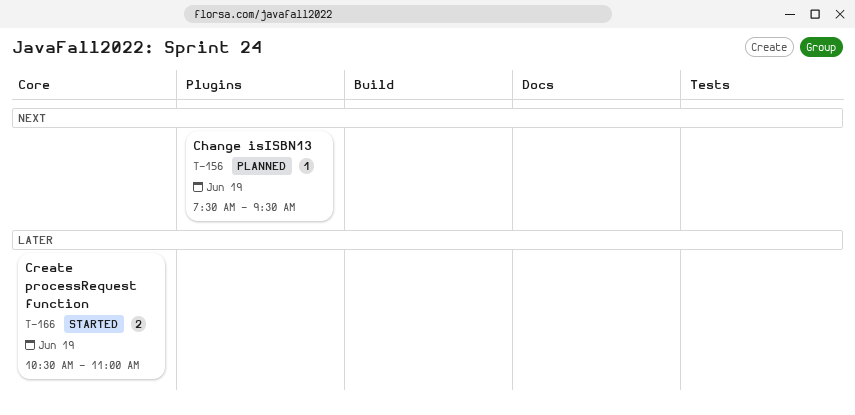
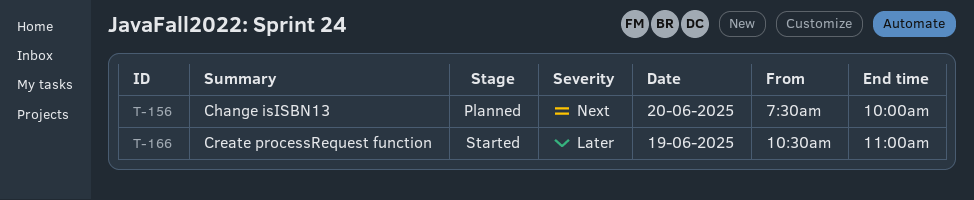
T-156, day: Jun 19 -> Jun 20
T-156, ends: 09:30 -> 10:00

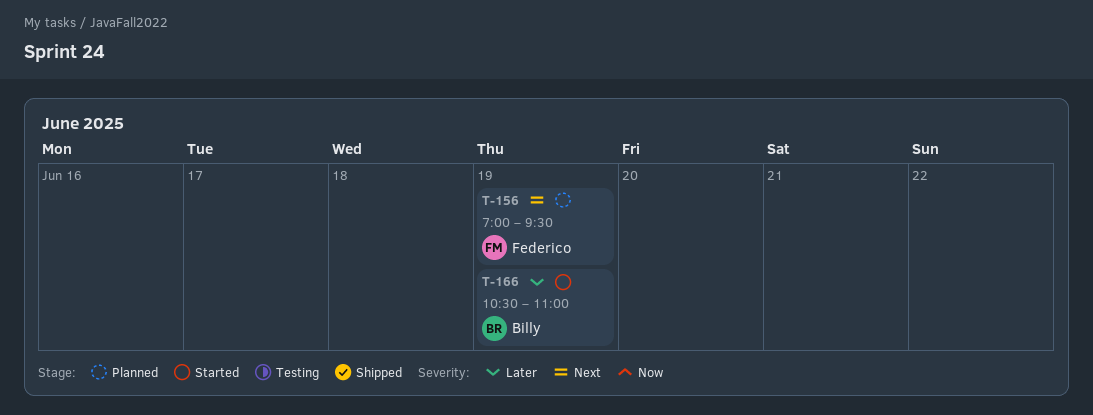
T-156, day: Jun 20 -> Jun 19
T-156, begins: 07:30 -> 07:00
T-156, ends: 10:00 -> 09:30

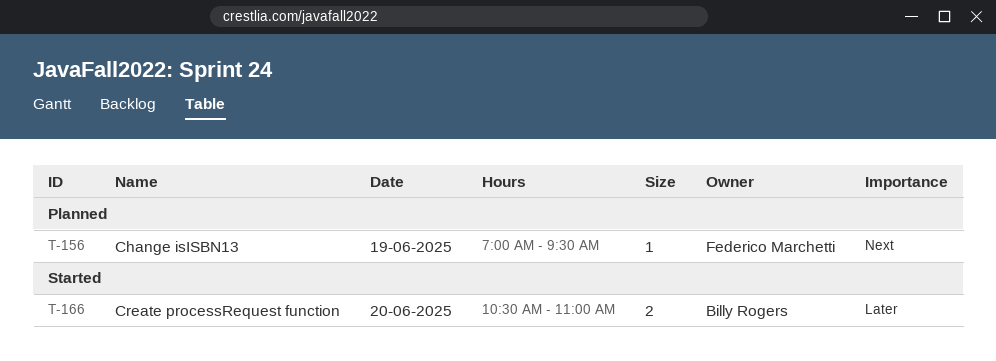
T-166, day: Jun 19 -> Jun 20

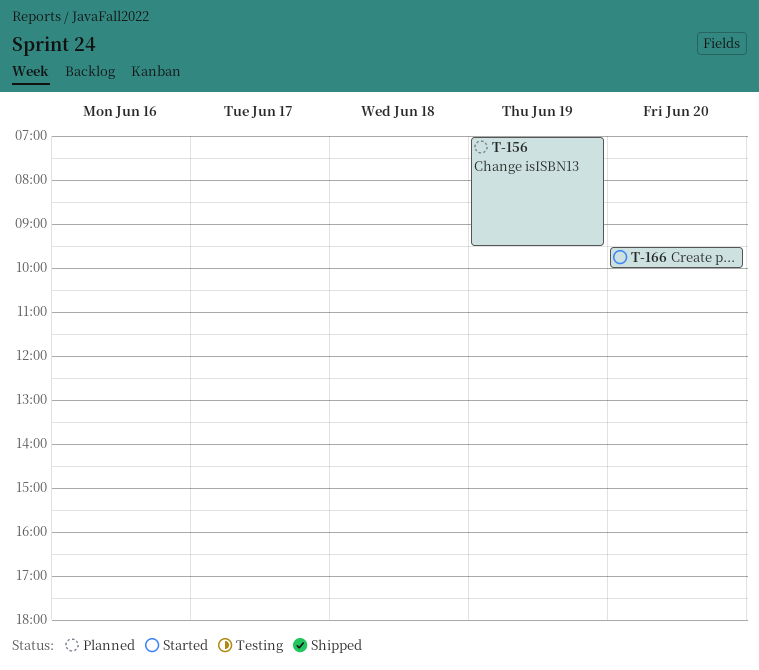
T-166, begins: 10:30 -> 09:30
T-166, ends: 11:00 -> 10:00

